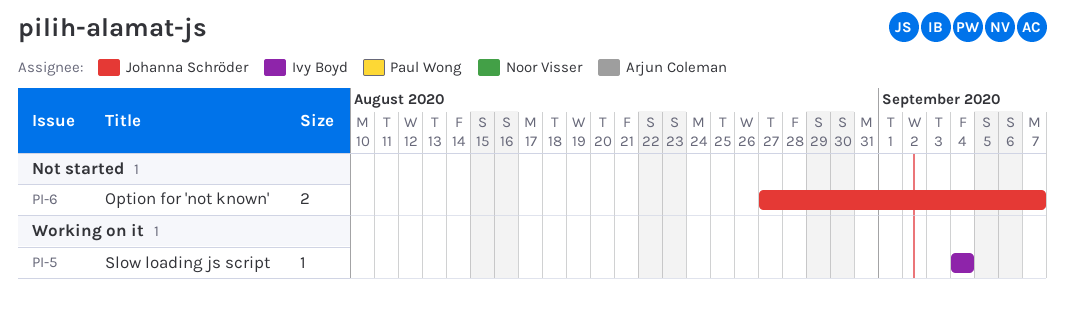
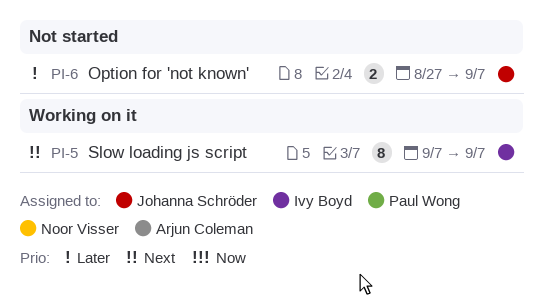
PI-5, estimate: 1 -> 8
PI-5, start: Sep 4 -> Sep 7
PI-5, due: Sep 4 -> Sep 7

